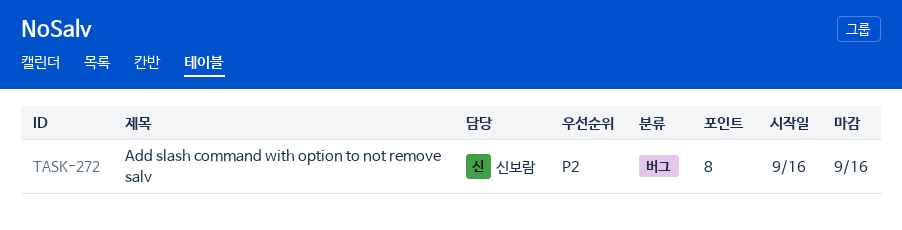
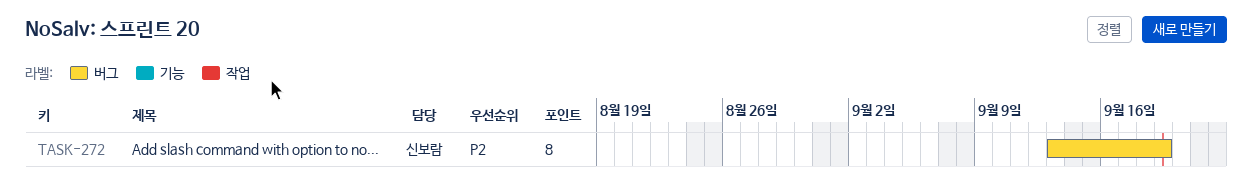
TASK-272, start: Sep 16 -> Sep 13
TASK-272, due: Sep 16 -> Sep 19

